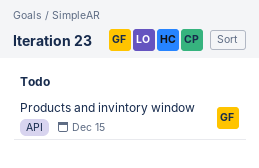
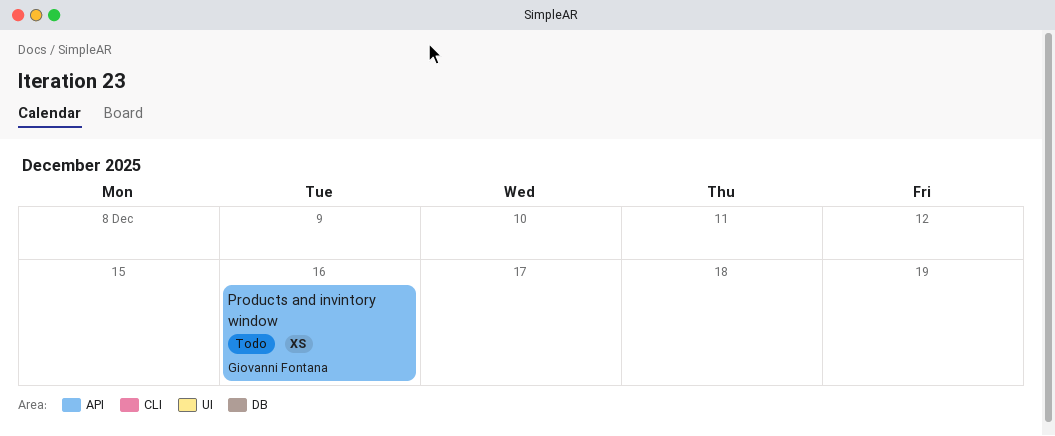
Products and invintory window, due: Dec 15 -> Dec 16

